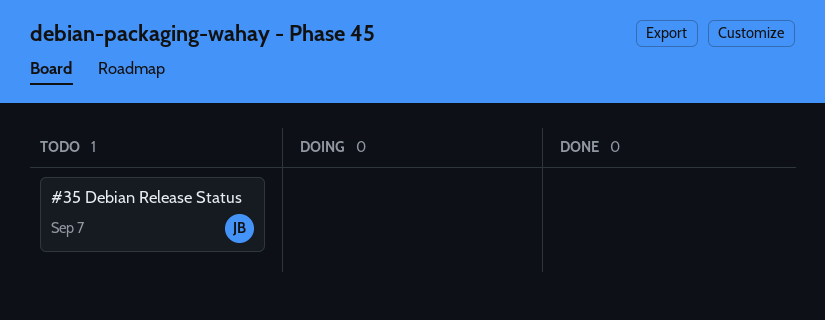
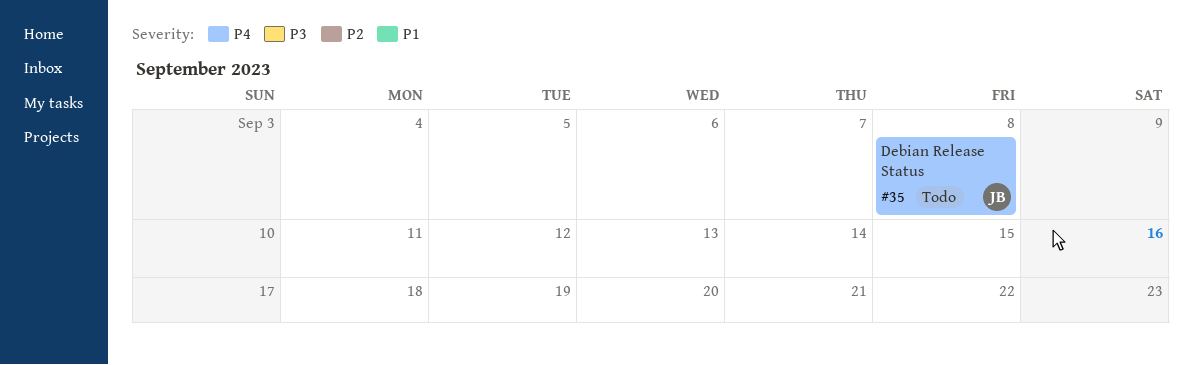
#35, due: Sep 7 -> Sep 8

